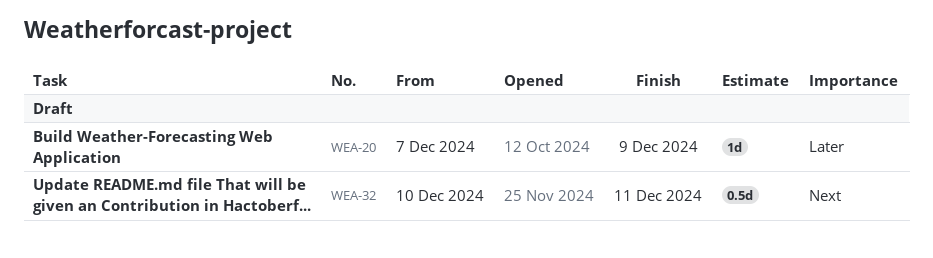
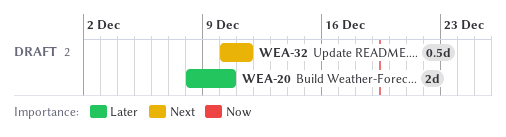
WEA-20, estimate: 1d -> 2d
WEA-20, start: Dec 7 -> Dec 8
WEA-20, due: Dec 9 -> Dec 10

